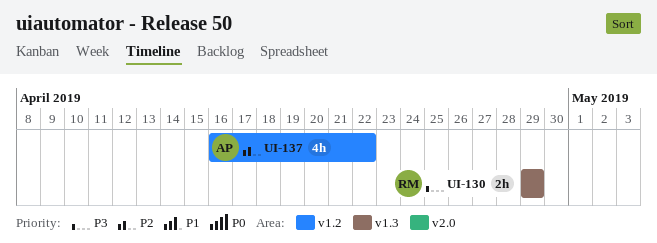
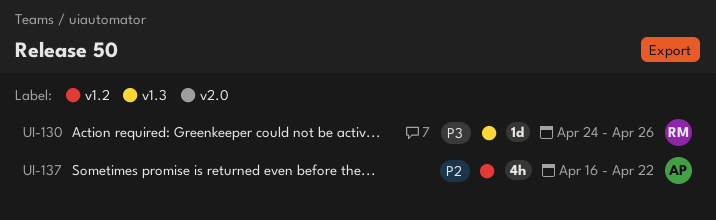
UI-130, estimate: 2h -> 1d
UI-130, start: Apr 29 -> Apr 24
UI-130, due: Apr 29 -> Apr 26

